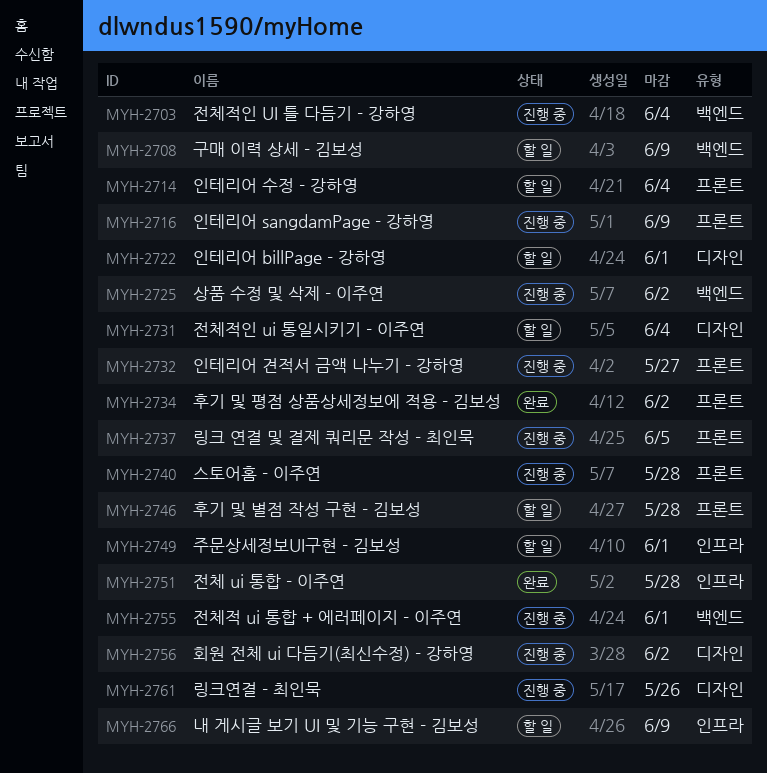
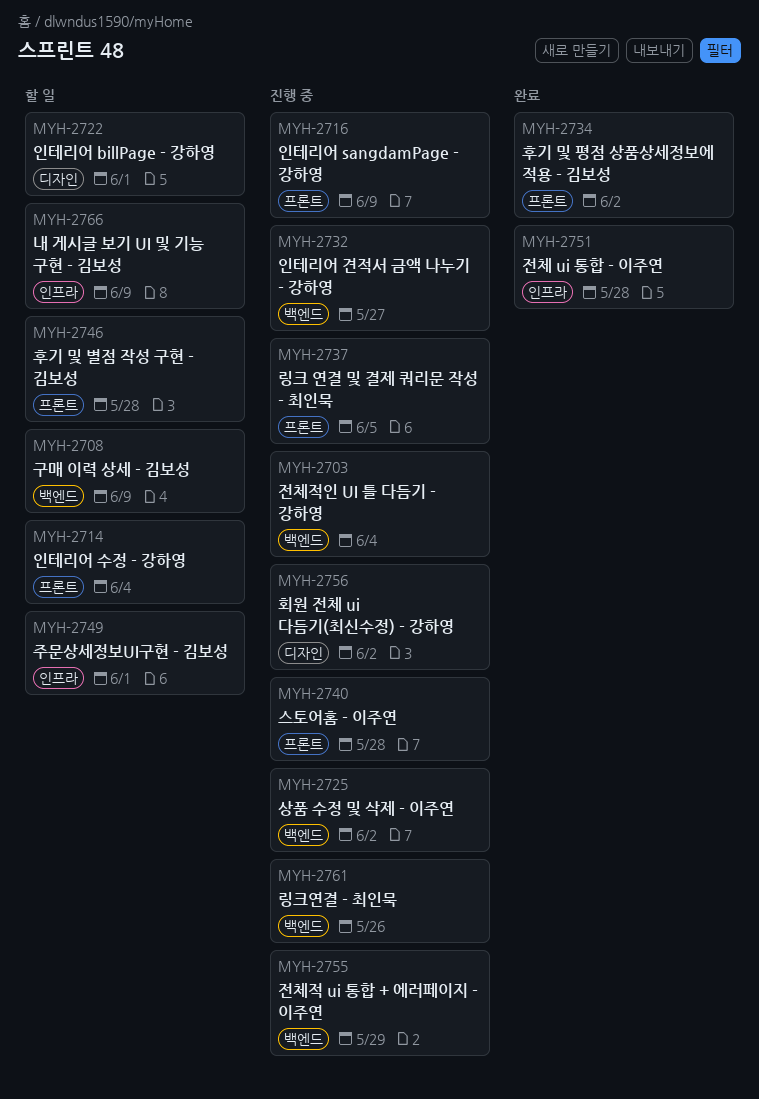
MYH-2731: present -> none
MYH-2732, label: 프론트 -> 백엔드
MYH-2755, due: Jun 1 -> May 29
MYH-2761, label: 디자인 -> 백엔드

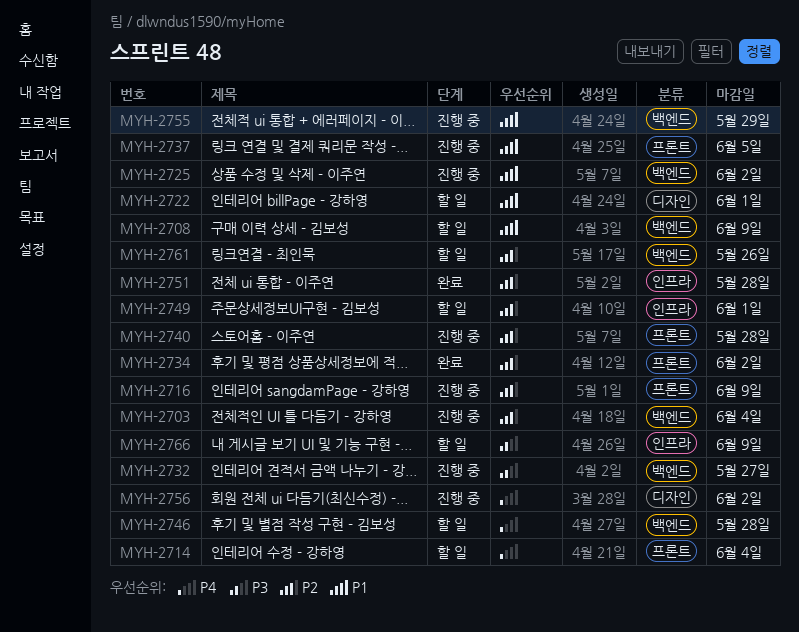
MYH-2746, label: 프론트 -> 백엔드
MYH-2761, status: 진행 중 -> 할 일

